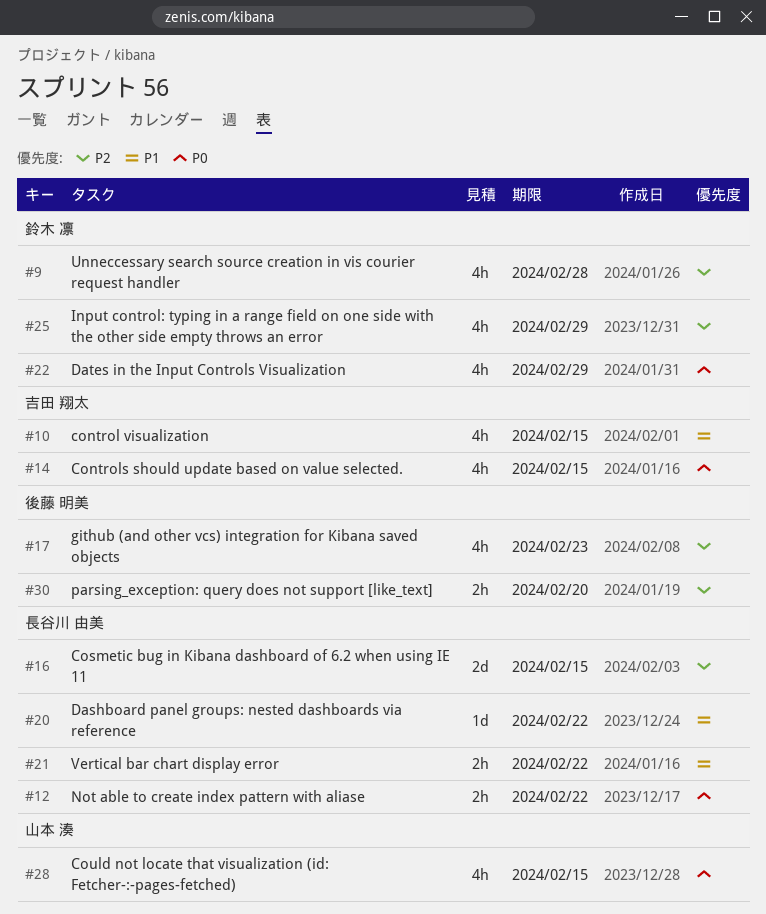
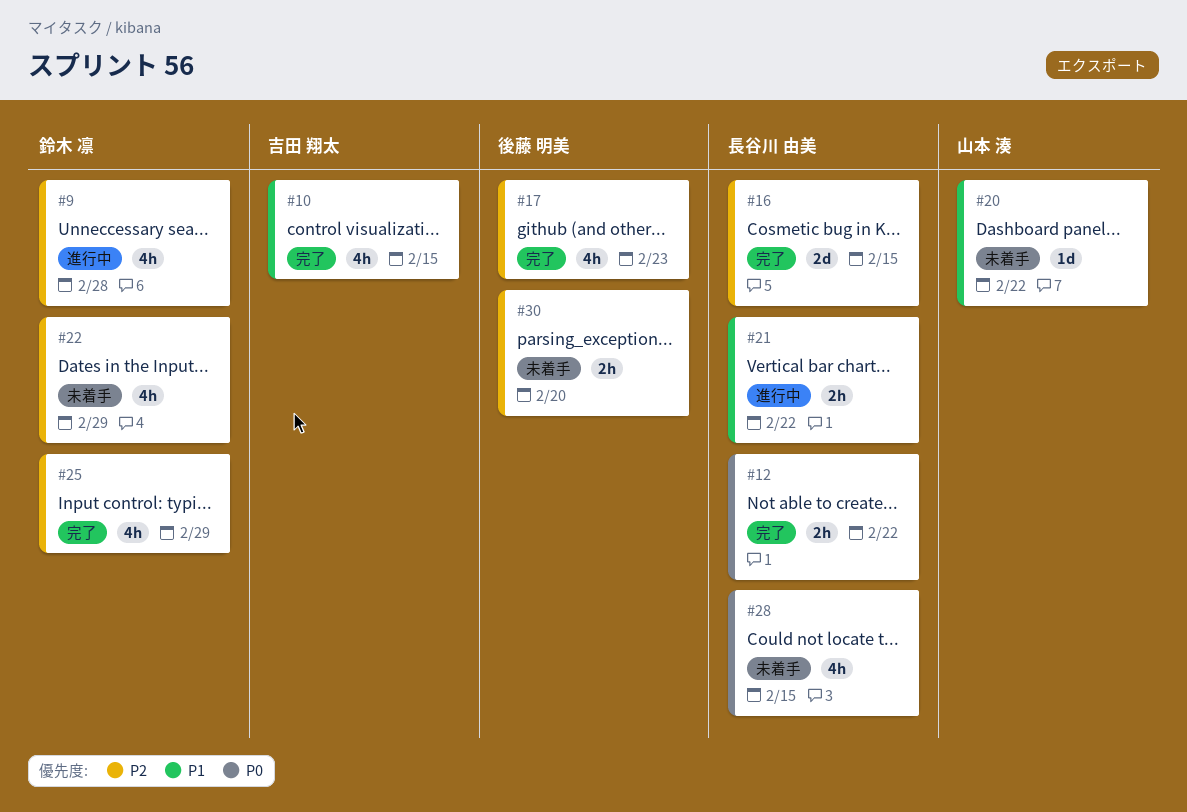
#14: present -> none
#20, owner: 長谷川 由美 -> 山本 湊
#22, priority: P0 -> P2
#28, owner: 山本 湊 -> 長谷川 由美

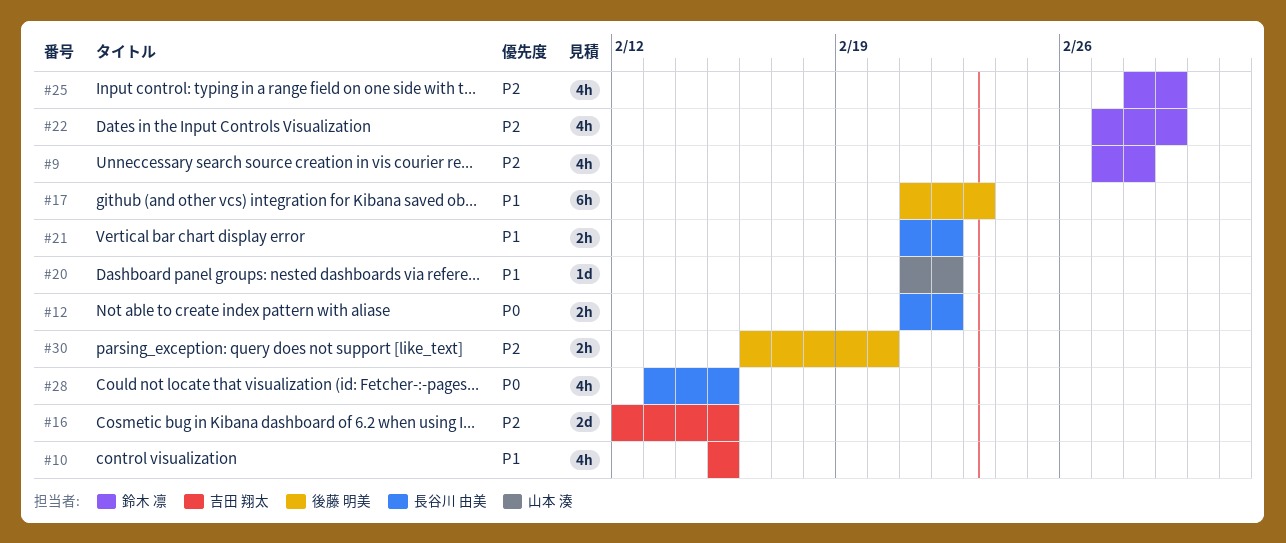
#16, owner: 長谷川 由美 -> 吉田 翔太
#17, priority: P2 -> P1
#17, estimate: 4h -> 6h

